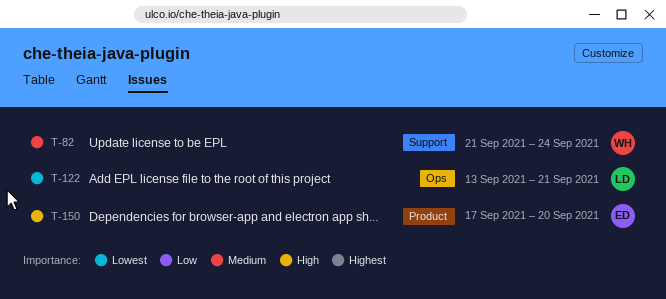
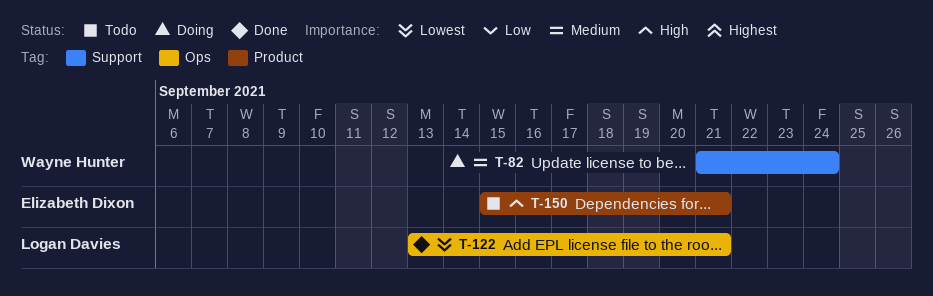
T-150, start: Sep 17 -> Sep 15
T-150, due: Sep 20 -> Sep 21

